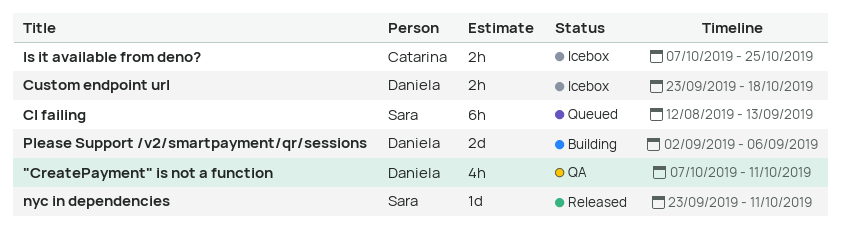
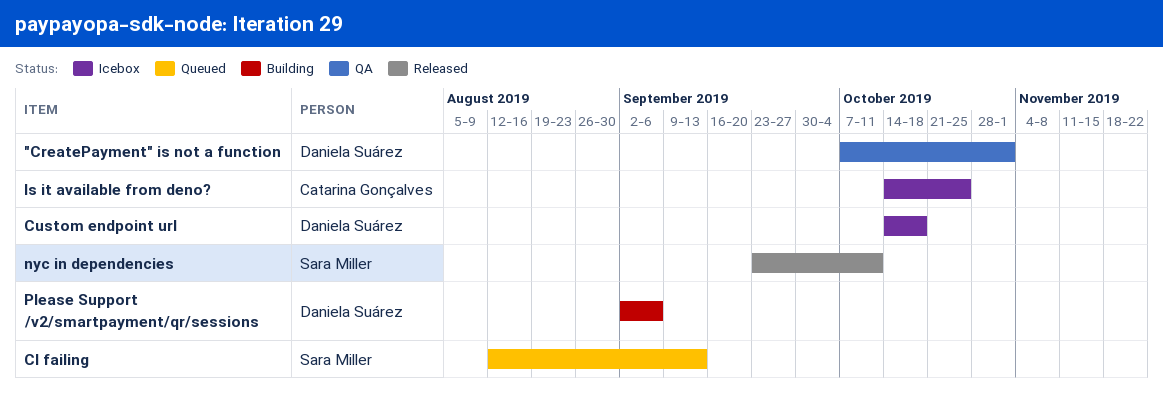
"CreatePayment" is not a function, due: Oct 11 -> Nov 1
Custom endpoint url, start: Sep 23 -> Oct 14
Is it available from deno?, start: Oct 7 -> Oct 14

